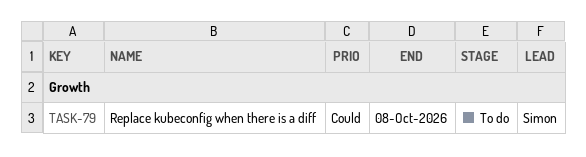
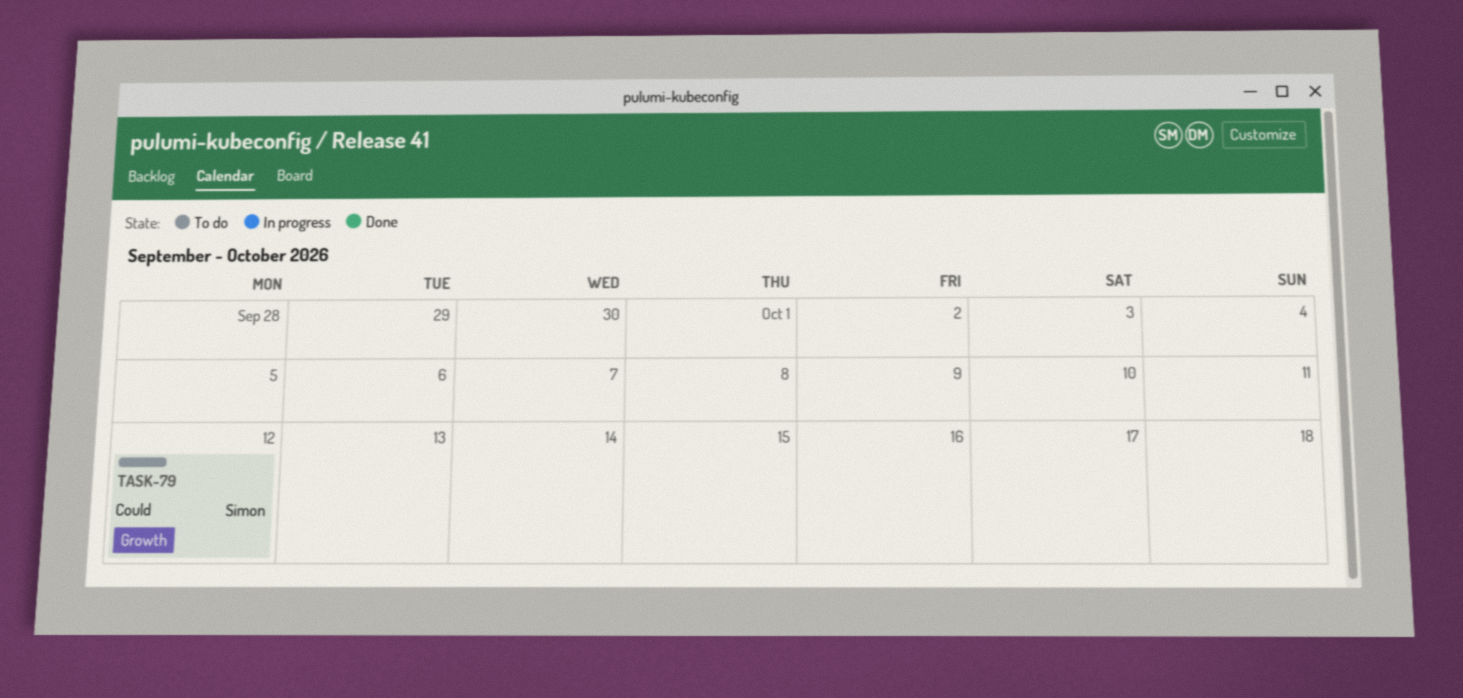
TASK-79, due: Oct 8 -> Oct 12

